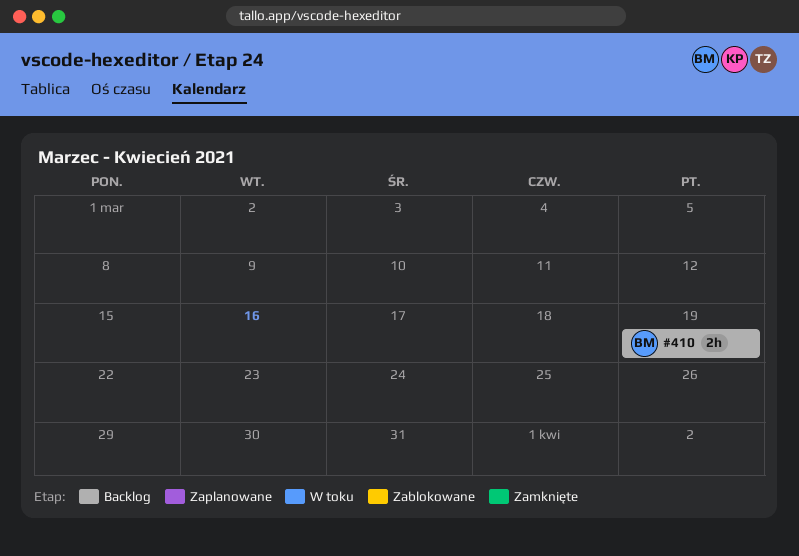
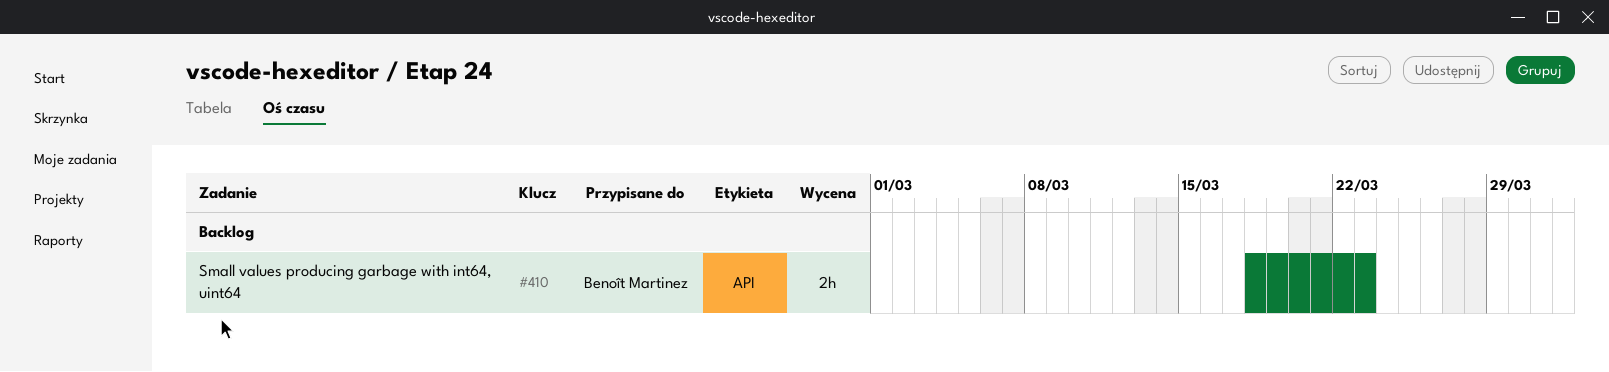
#410, start: Mar 19 -> Mar 18
#410, due: Mar 19 -> Mar 23

